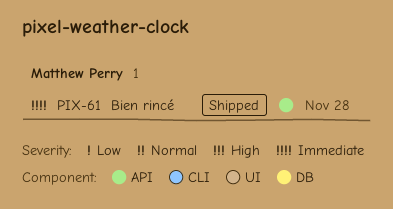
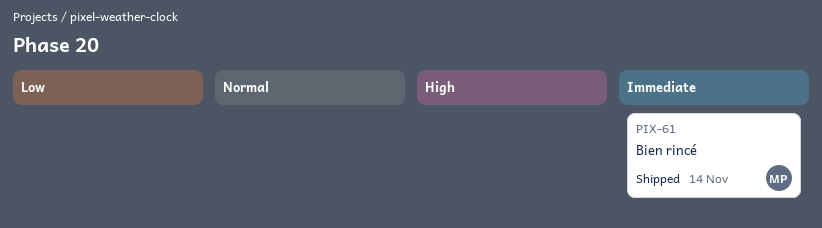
PIX-61, due: Nov 28 -> Nov 14

